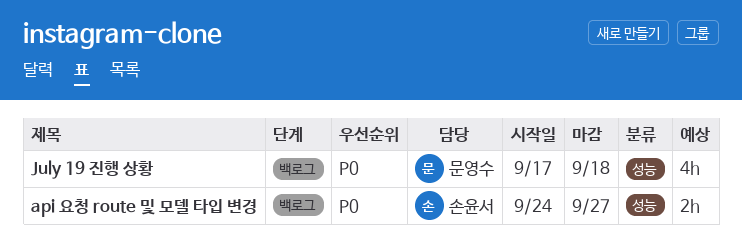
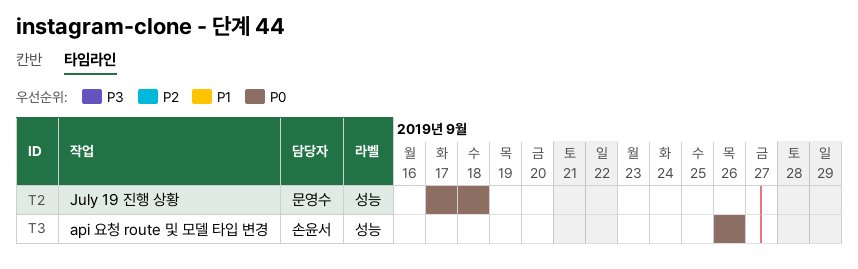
api 요청 route 및 모델 타입 변경, start: Sep 24 -> Sep 26
api 요청 route 및 모델 타입 변경, due: Sep 27 -> Sep 26

